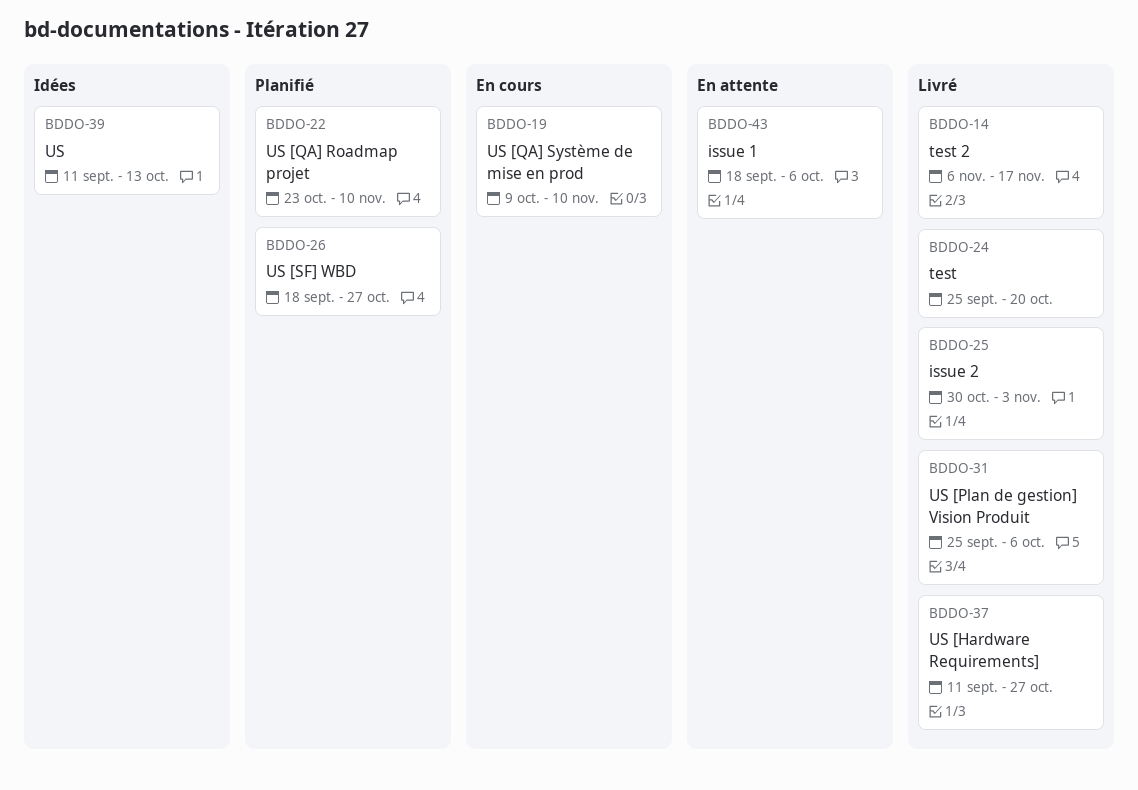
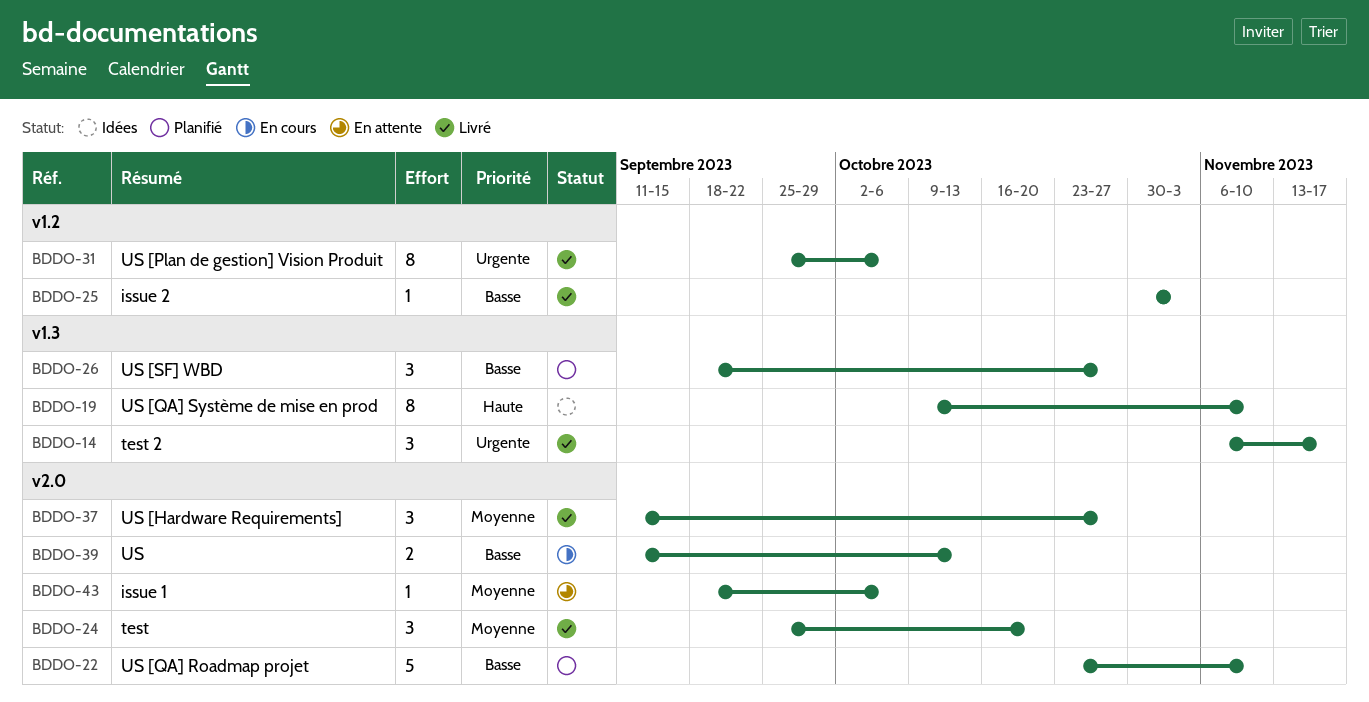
BDDO-19, status: En cours -> Idées
BDDO-39, status: Idées -> En cours

